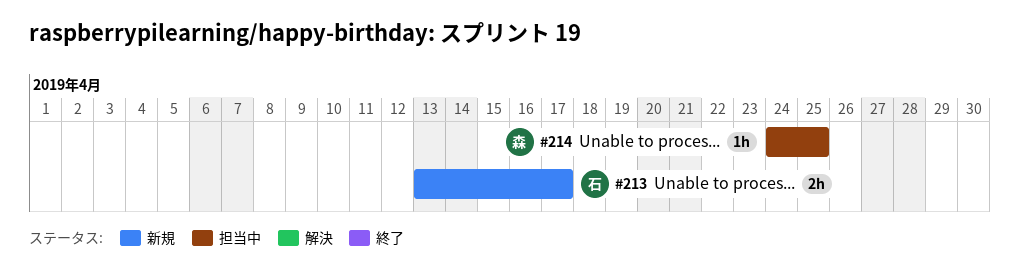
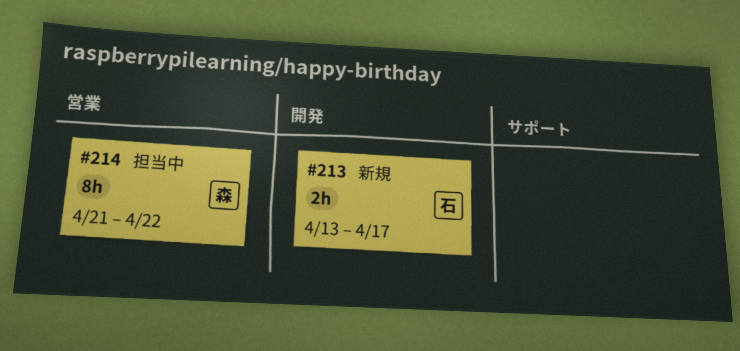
#214, estimate: 1h -> 8h
#214, start: Apr 24 -> Apr 21
#214, due: Apr 25 -> Apr 22

